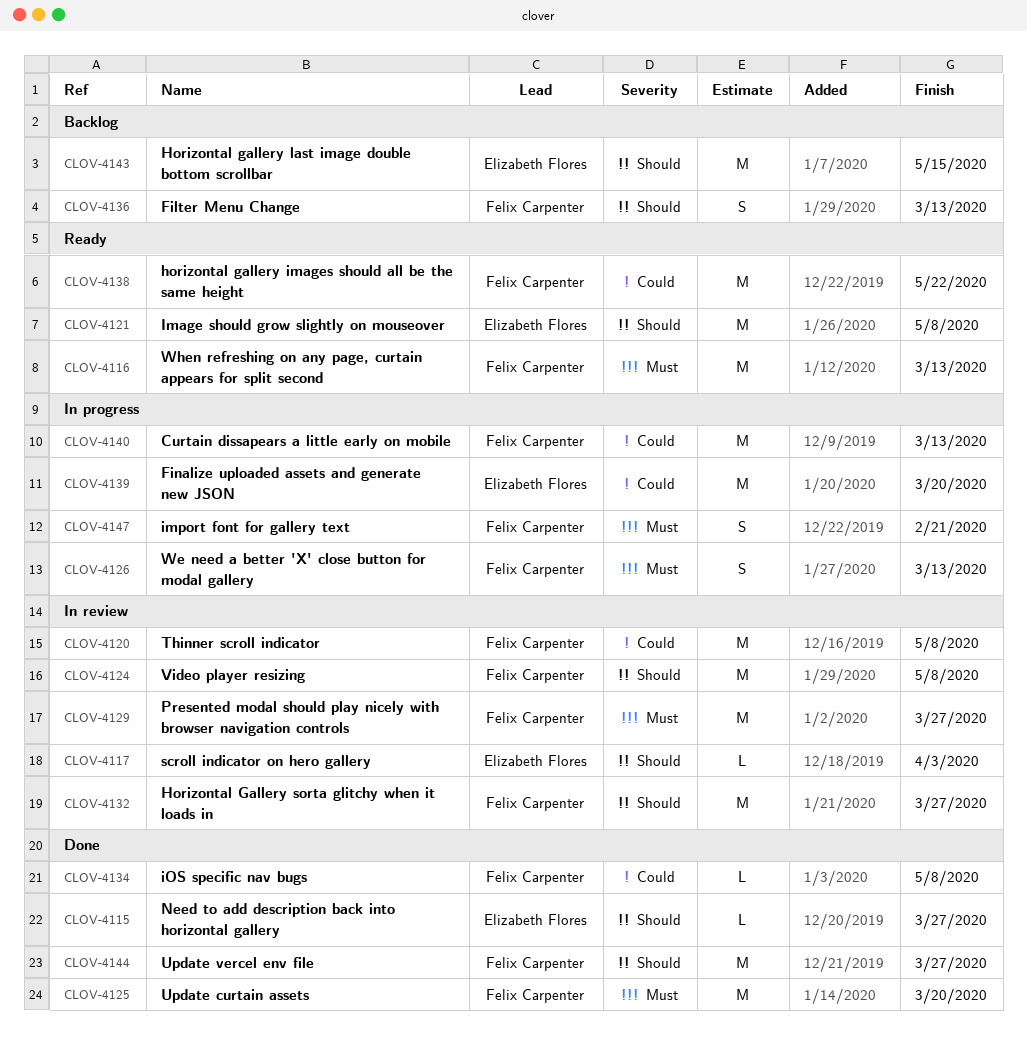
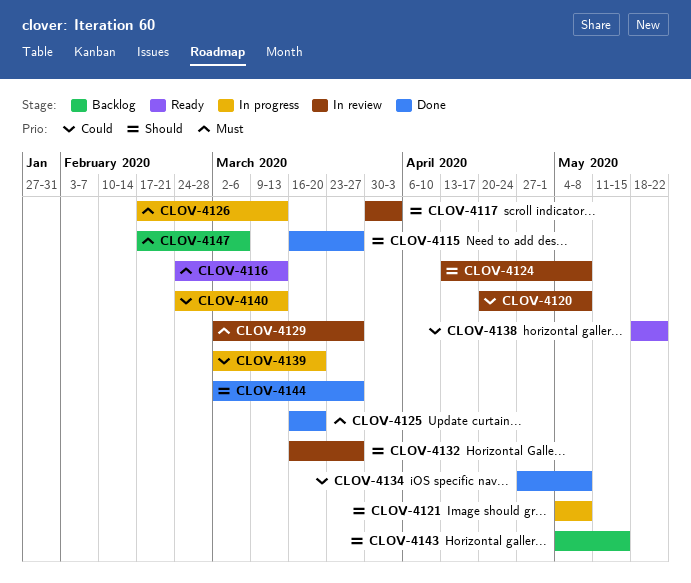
CLOV-4121, status: Ready -> In progress
CLOV-4136: present -> none
CLOV-4147, status: In progress -> Backlog
CLOV-4147, due: Feb 21 -> Mar 6

